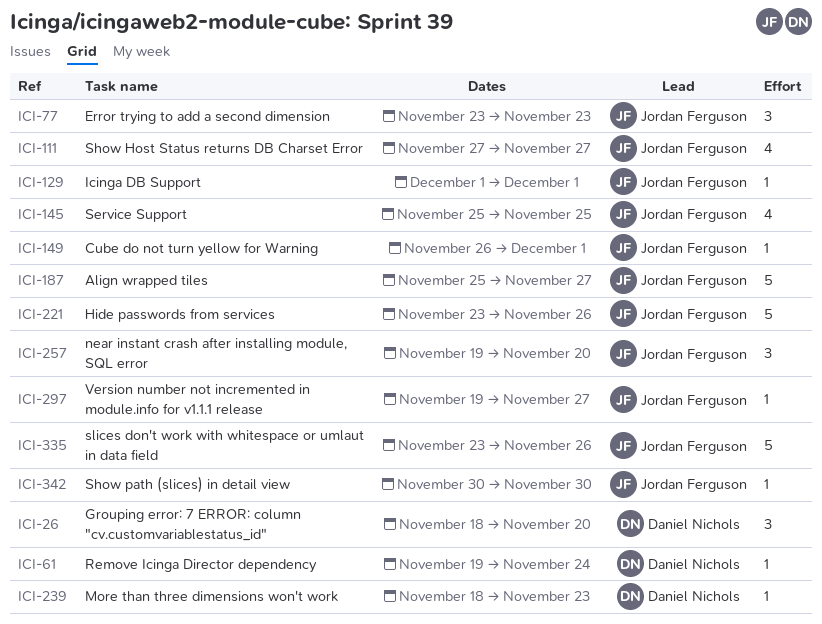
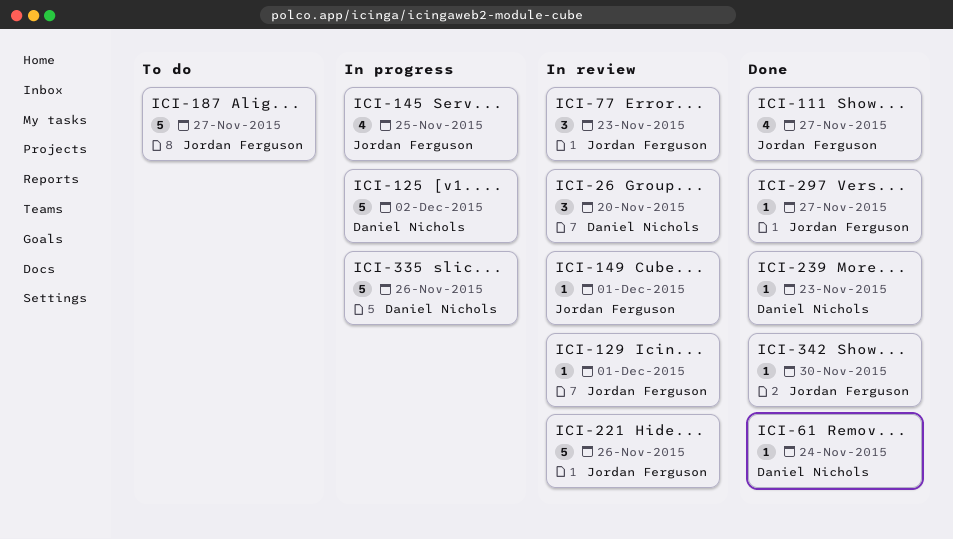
ICI-125: none -> present
ICI-257: present -> none
ICI-335, owner: Jordan Ferguson -> Daniel Nichols

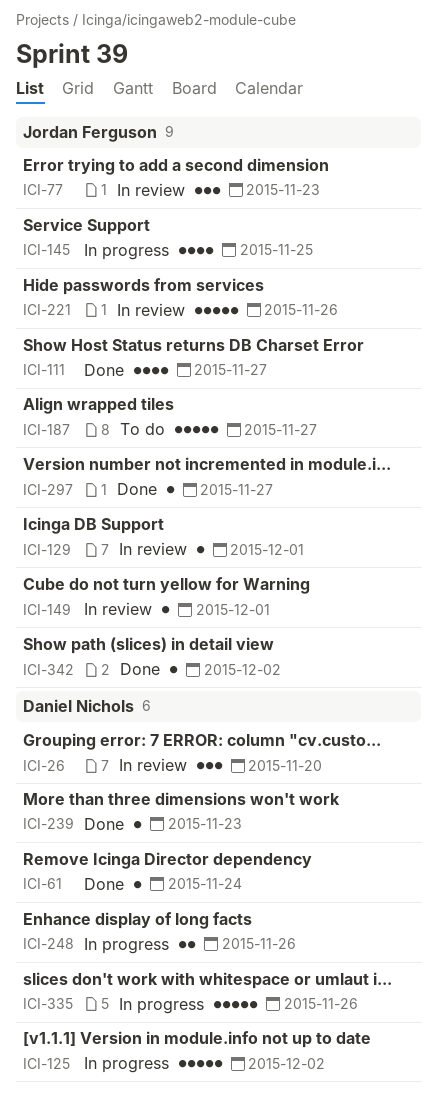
ICI-248: none -> present
ICI-342, due: Nov 30 -> Dec 2

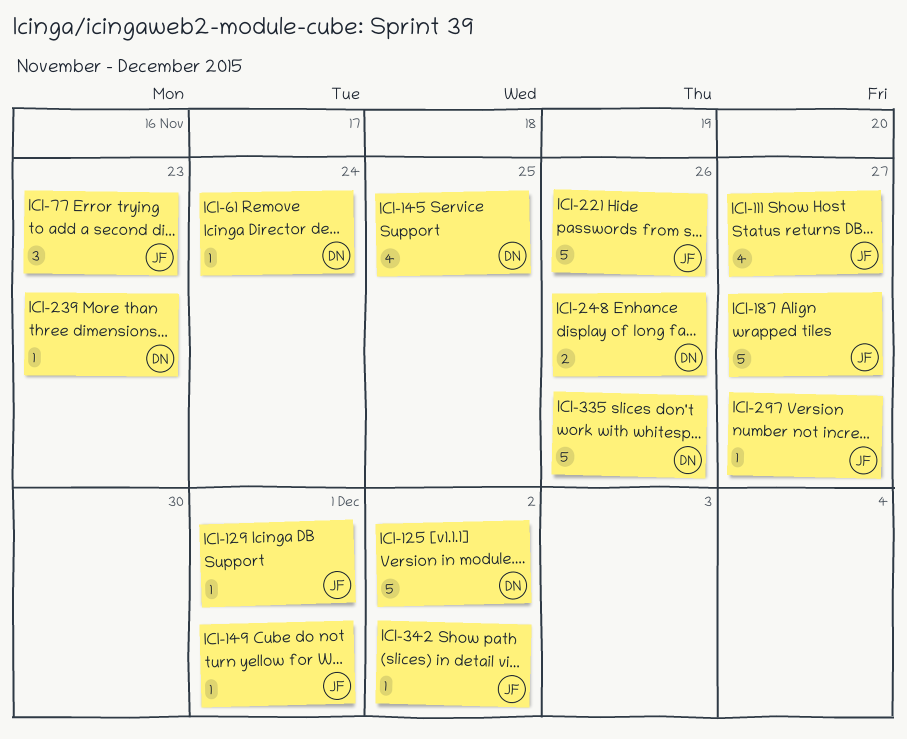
ICI-26: present -> none
ICI-145, owner: Jordan Ferguson -> Daniel Nichols

